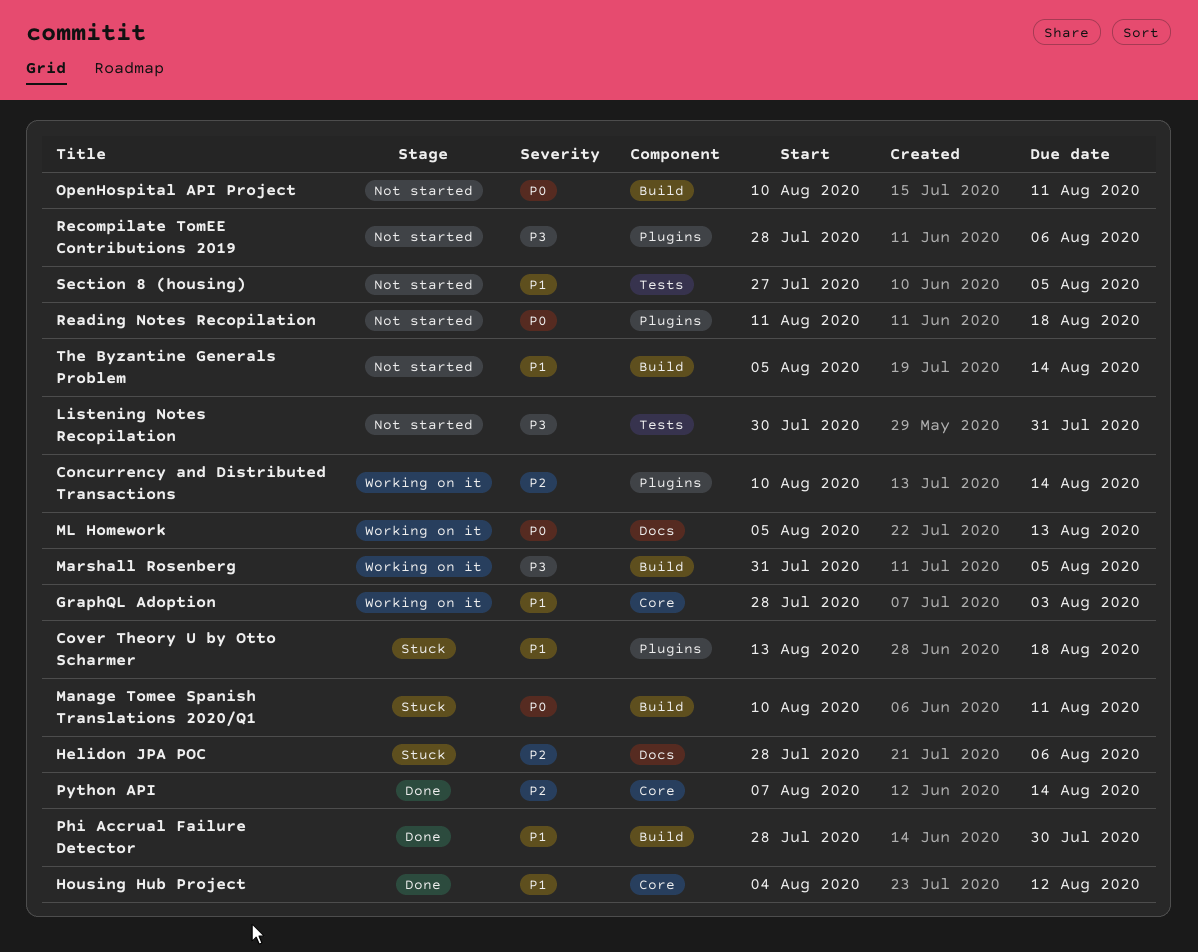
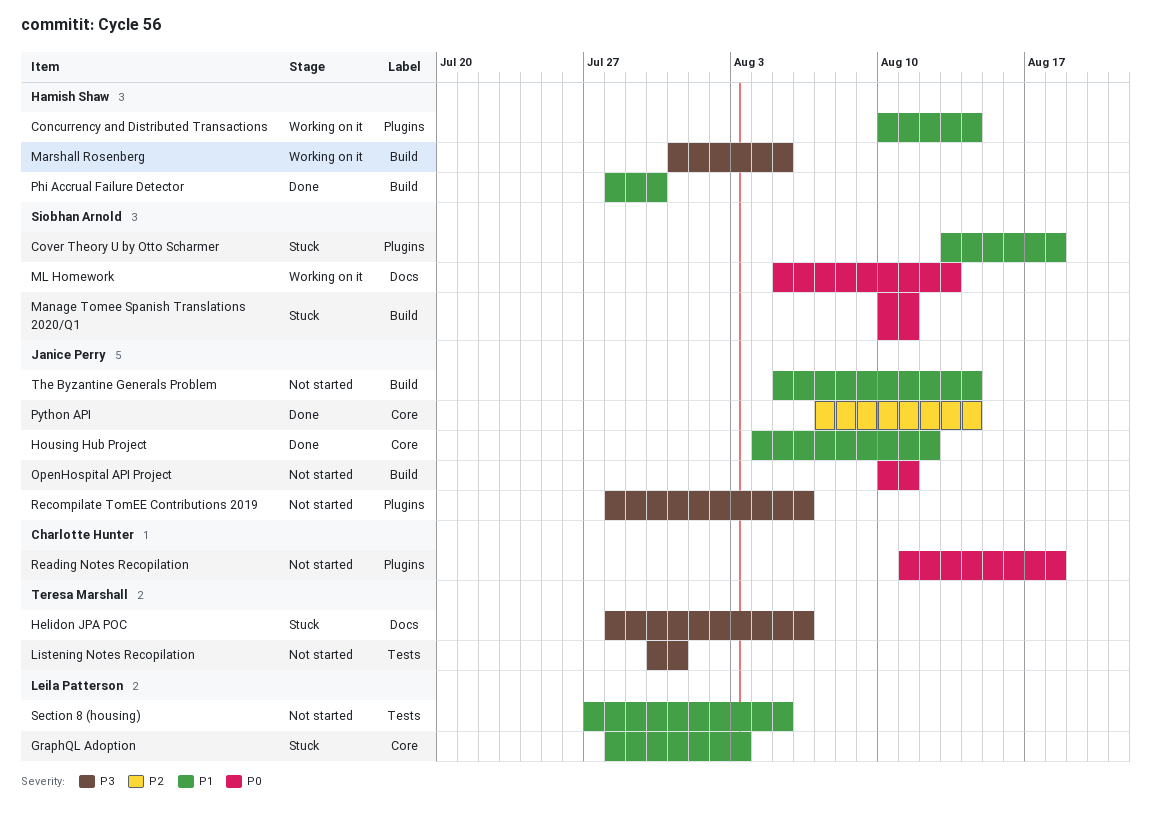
Concurrency and Distributed Transactions, priority: P2 -> P1
GraphQL Adoption, status: Working on it -> Stuck
Helidon JPA POC, priority: P2 -> P3

